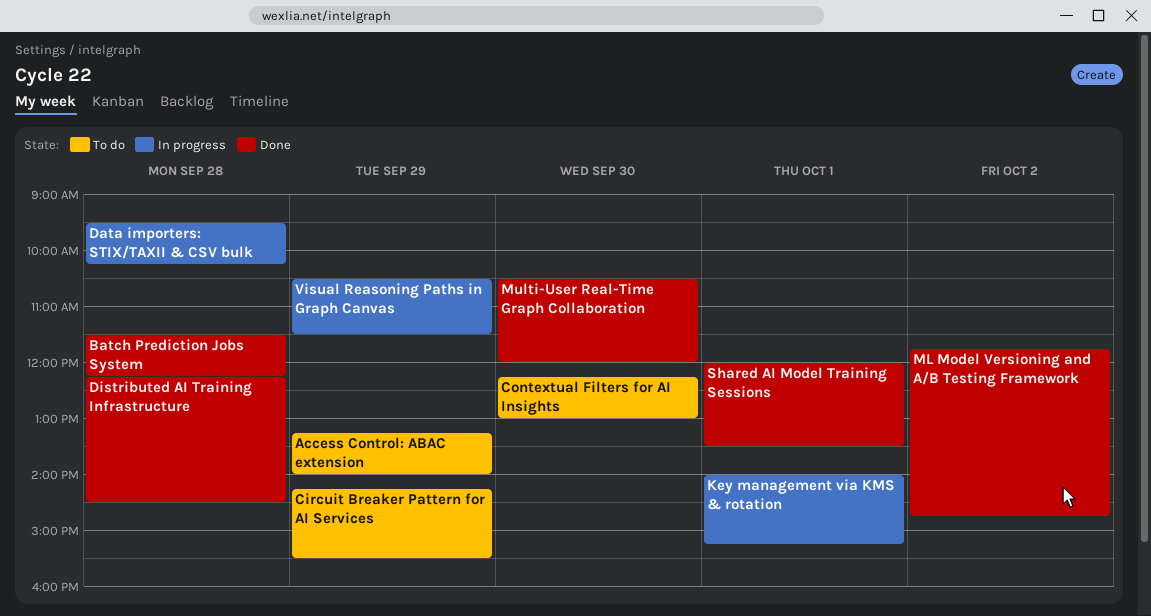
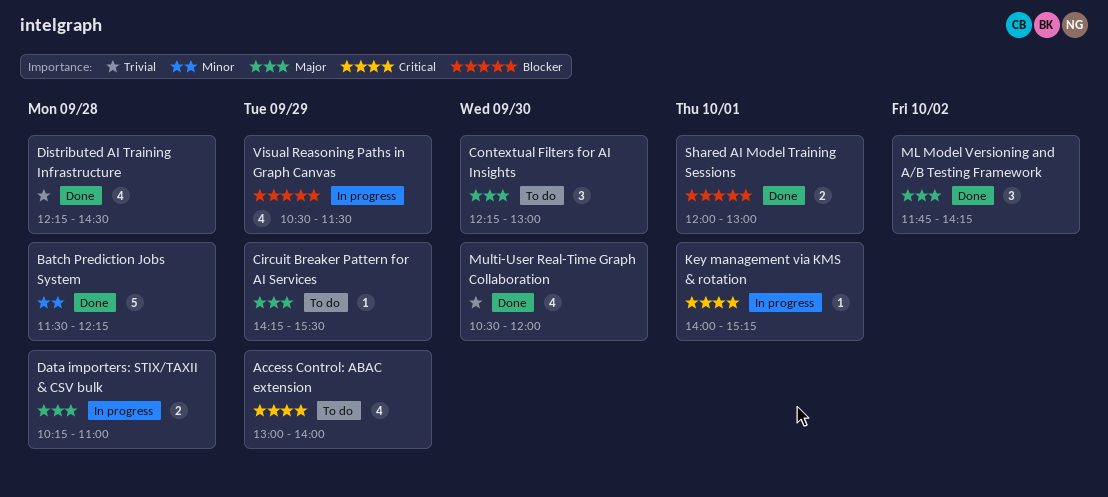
Access Control: ABAC extension, begins: 13:15 -> 13:00
Data importers: STIX/TAXII & CSV bulk, begins: 09:30 -> 10:15
Data importers: STIX/TAXII & CSV bulk, ends: 10:15 -> 11:00
ML Model Versioning and A/B Testing Framework, ends: 14:45 -> 14:15
Shared AI Model Training Sessions, ends: 13:30 -> 13:00

